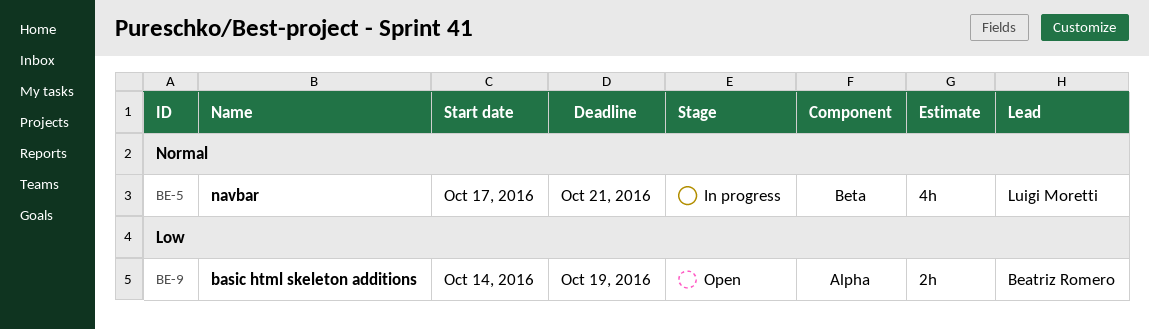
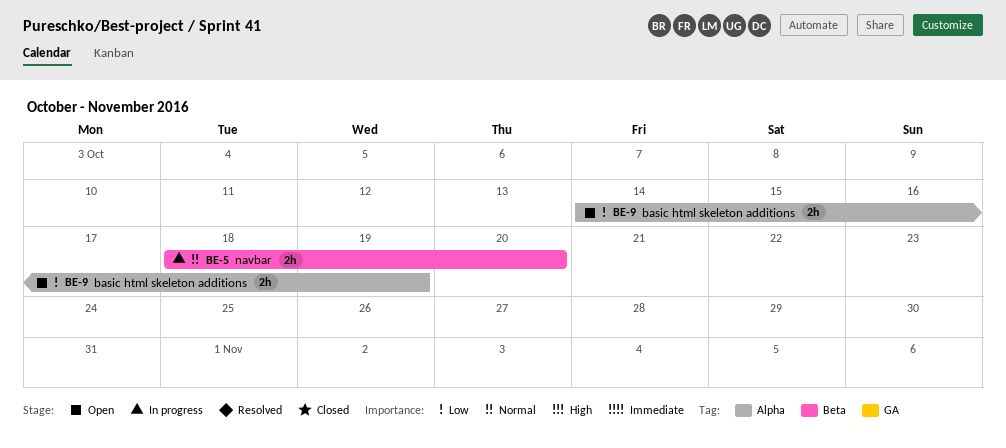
BE-5, estimate: 4h -> 2h
BE-5, start: Oct 17 -> Oct 18
BE-5, due: Oct 21 -> Oct 20

